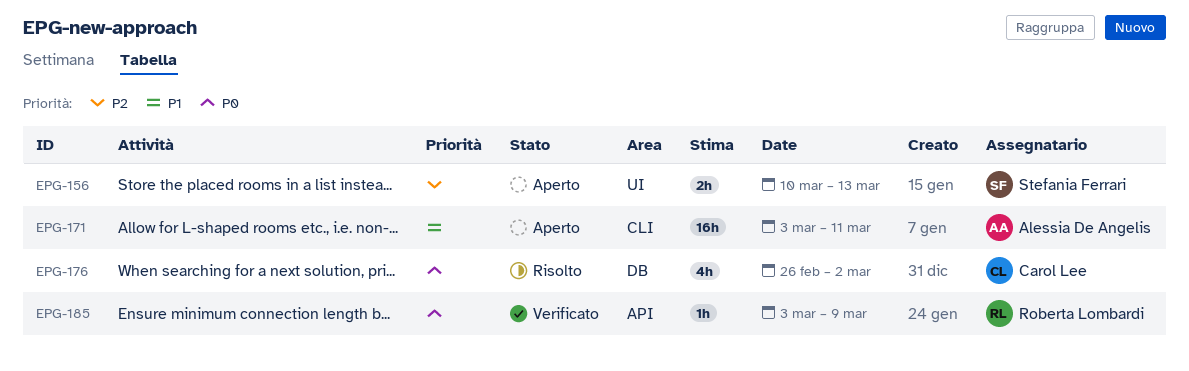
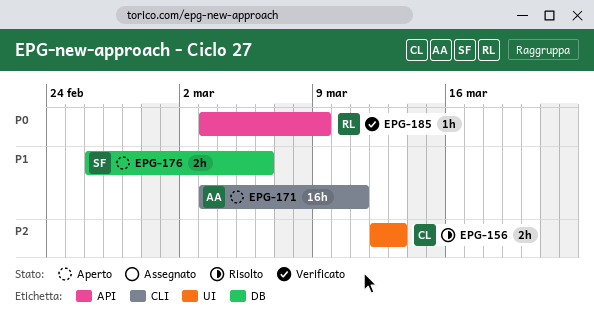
EPG-156, status: Aperto -> Risolto
EPG-156, owner: Stefania Ferrari -> Carol Lee
EPG-156, start: Mar 10 -> Mar 12
EPG-176, status: Risolto -> Aperto
EPG-176, owner: Carol Lee -> Stefania Ferrari
EPG-176, priority: P0 -> P1
EPG-176, estimate: 4h -> 2h
EPG-176, due: Mar 2 -> Mar 6

